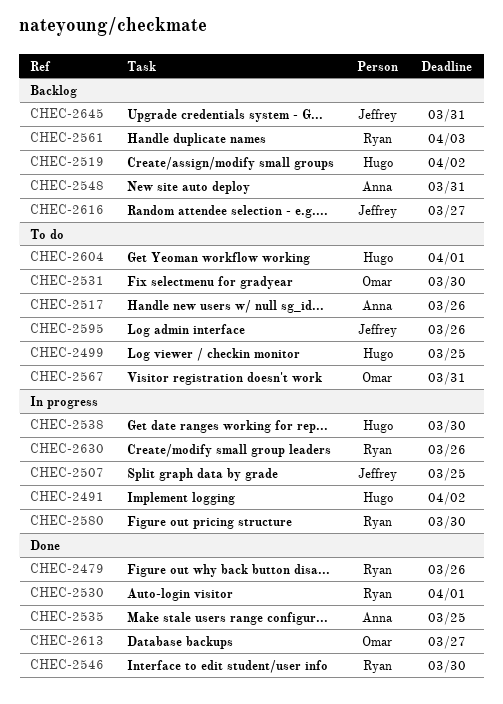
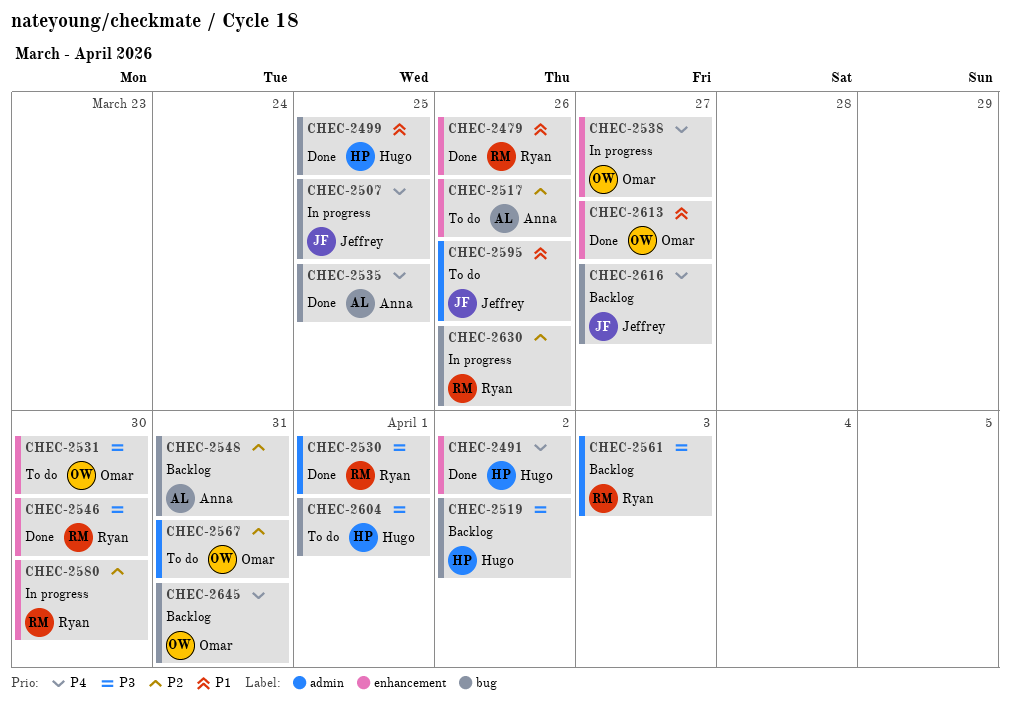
CHEC-2491, status: In progress -> Done
CHEC-2499, status: To do -> Done
CHEC-2538, owner: Hugo -> Omar
CHEC-2538, due: Mar 30 -> Mar 27
CHEC-2645, owner: Jeffrey -> Omar

